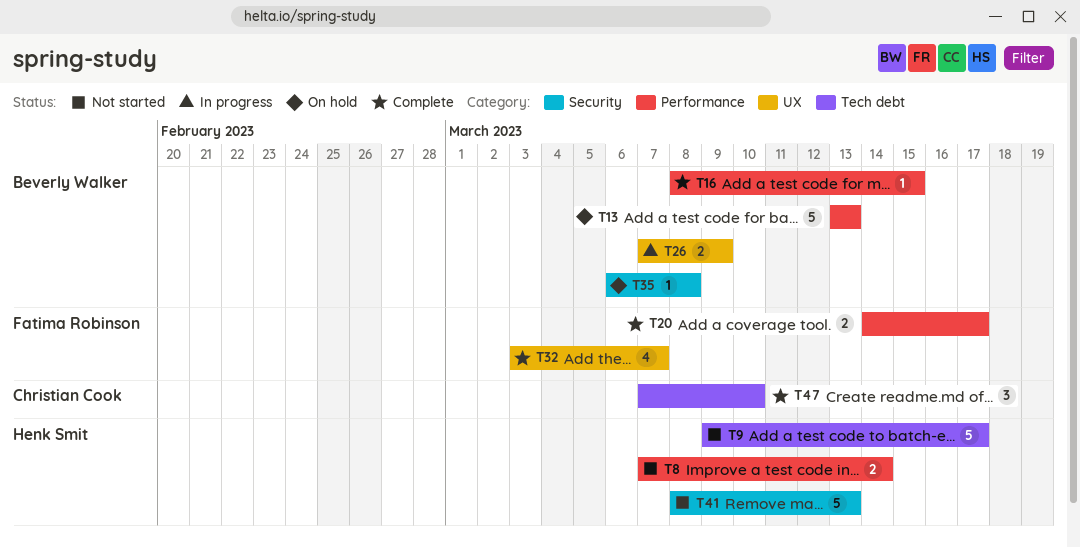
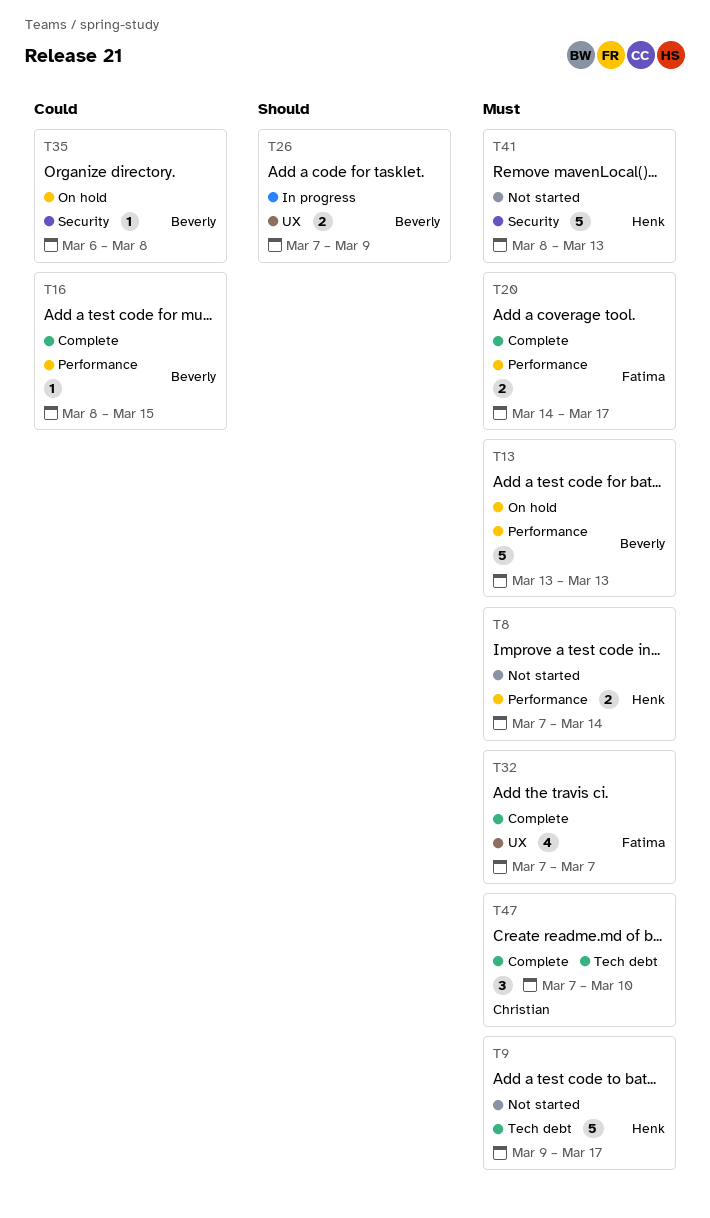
T32, start: Mar 3 -> Mar 7

